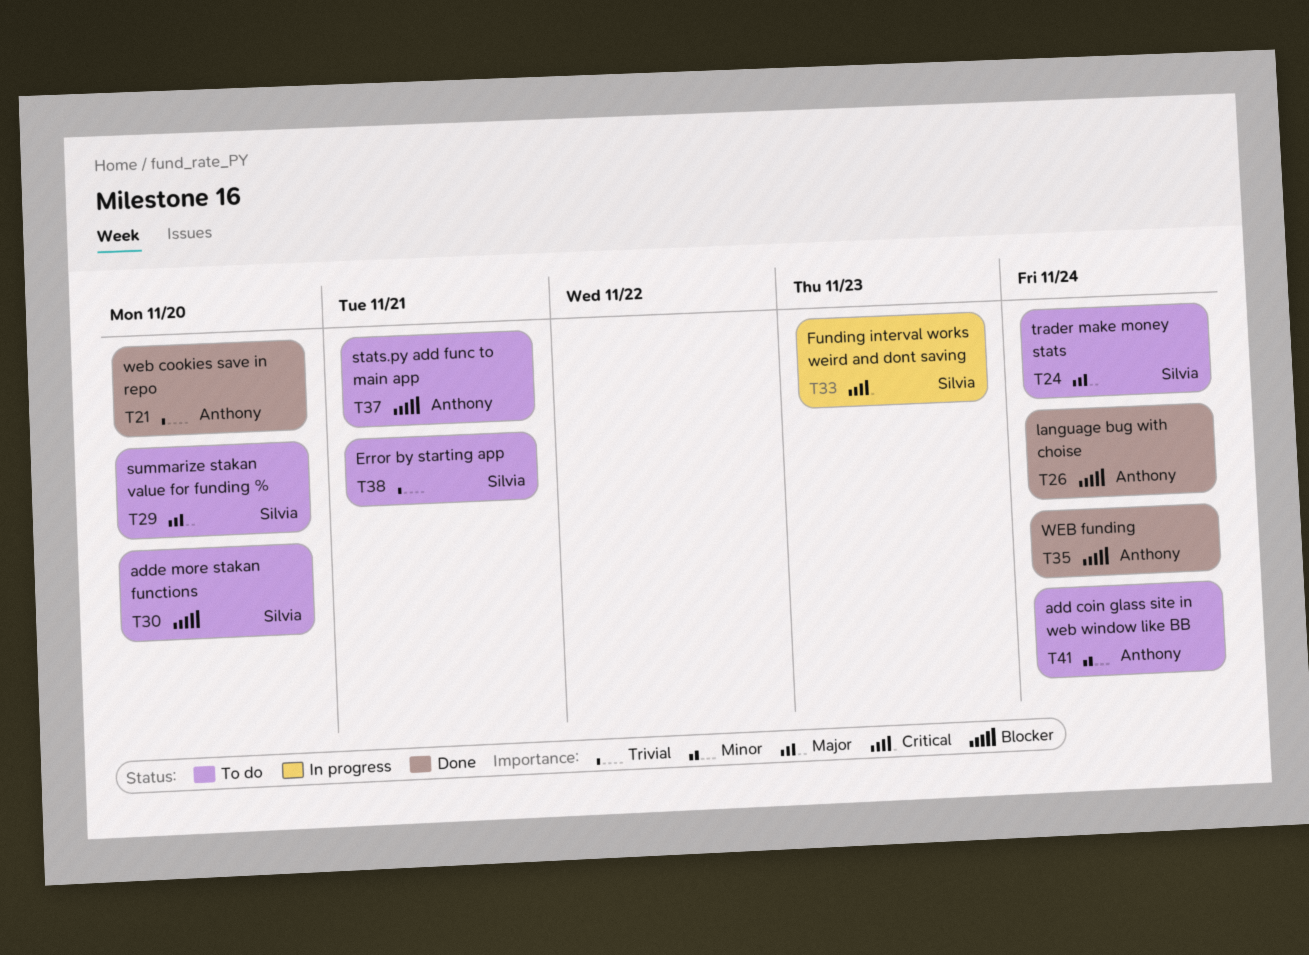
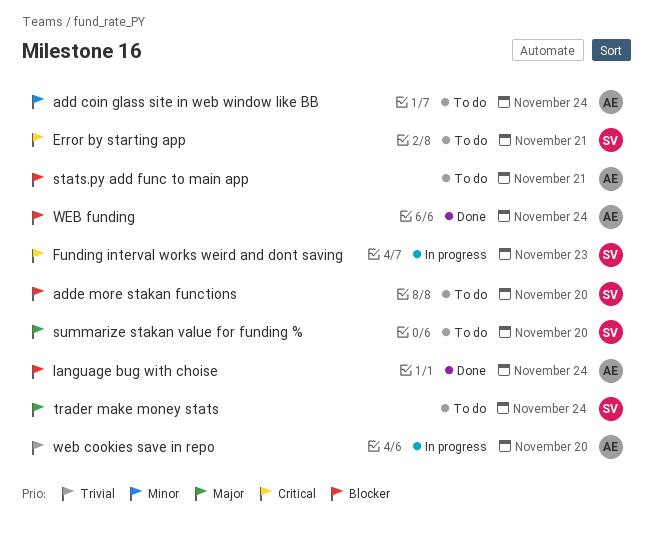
Error by starting app, priority: Trivial -> Critical
web cookies save in repo, status: Done -> In progress

